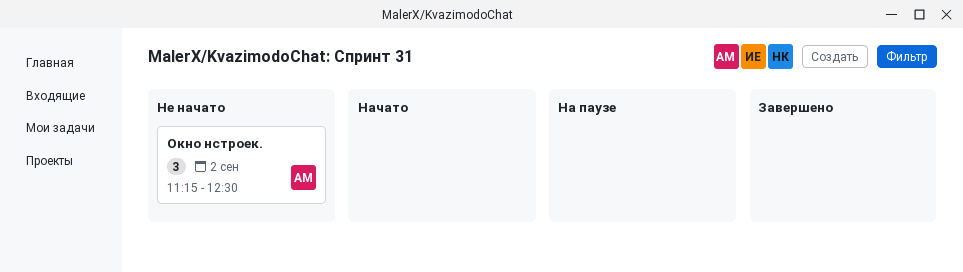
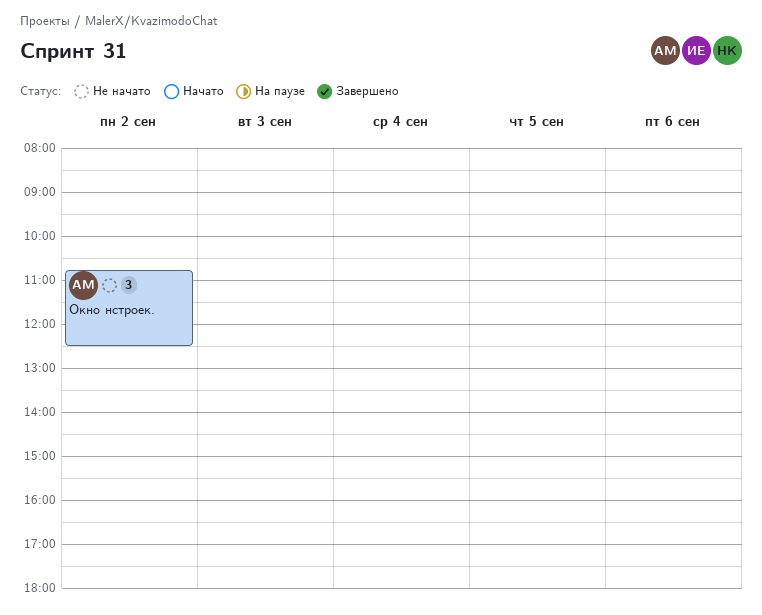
Окно нстроек., begins: 11:15 -> 10:45

